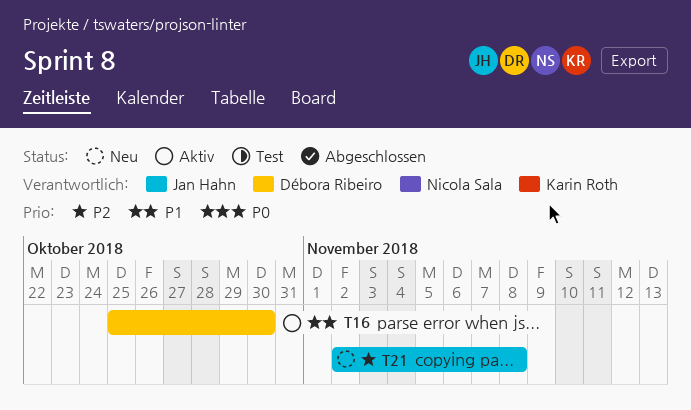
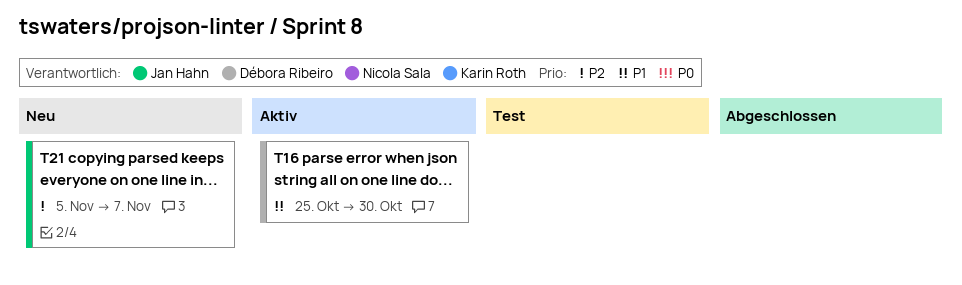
T21, start: Nov 2 -> Nov 5
T21, due: Nov 8 -> Nov 7

